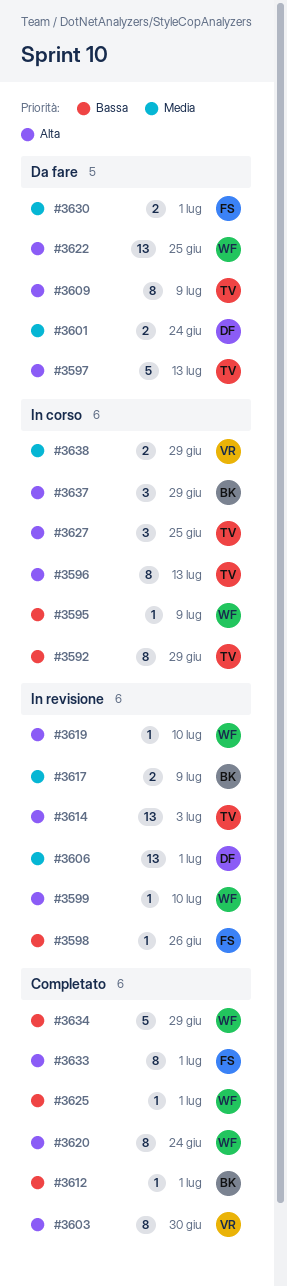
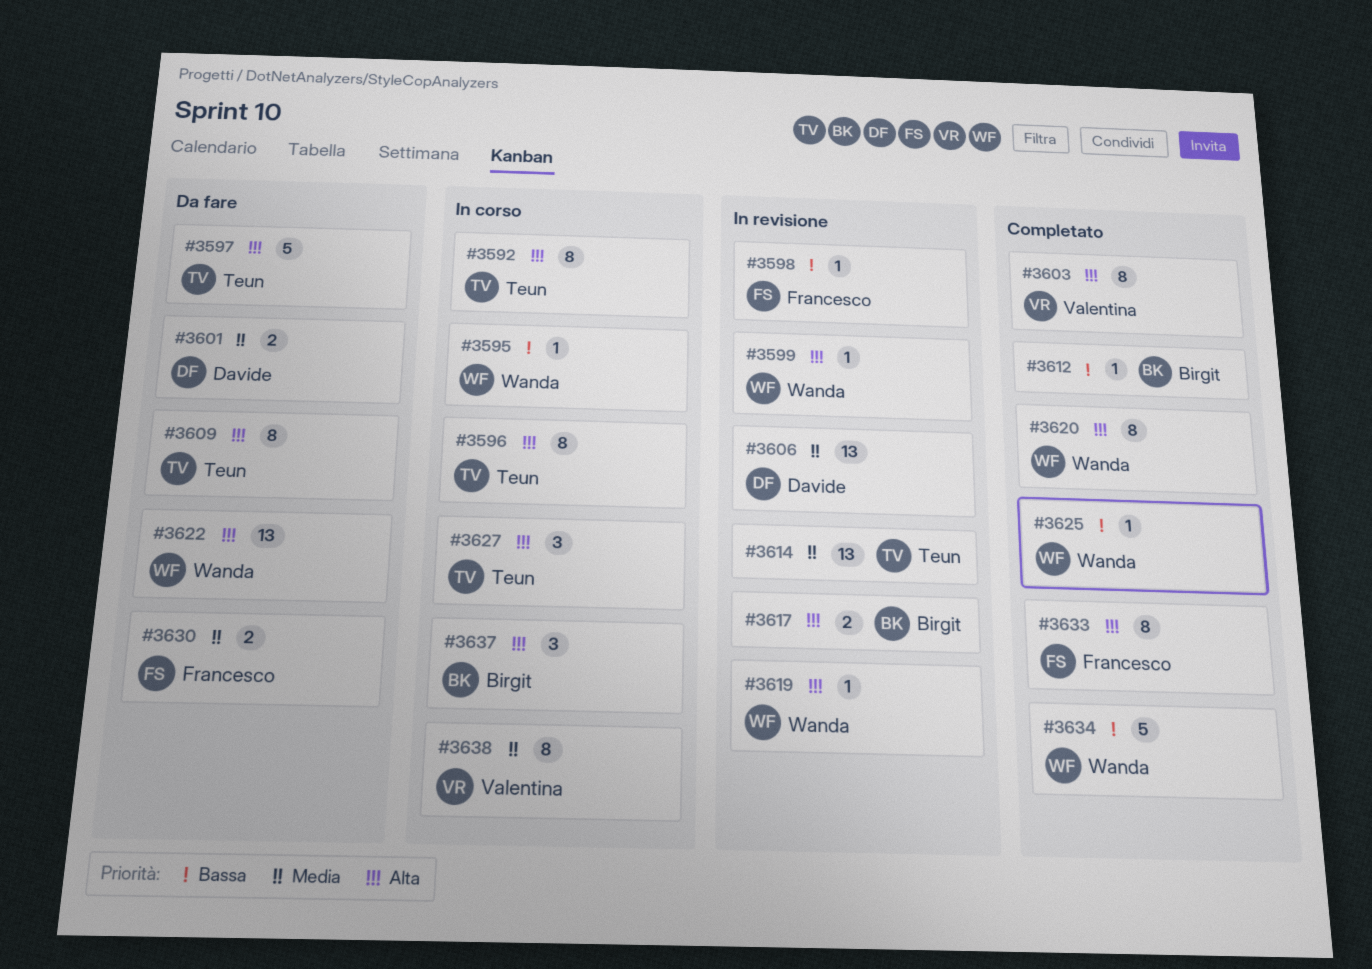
#3592, priority: Bassa -> Alta
#3614, priority: Alta -> Media
#3617, priority: Media -> Alta
#3638, estimate: 2 -> 8

